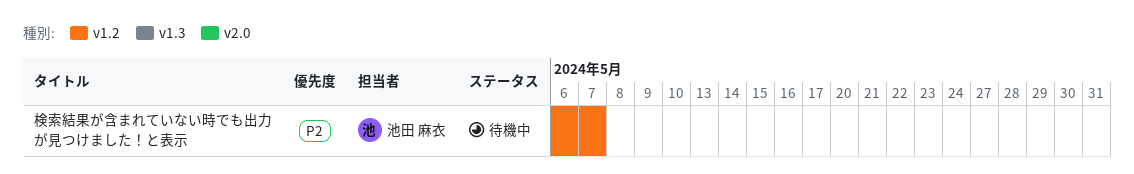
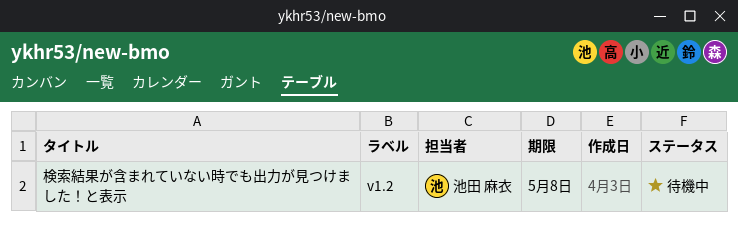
検索結果が含まれていない時でも出力が見つけました！と表示, due: May 7 -> May 8

